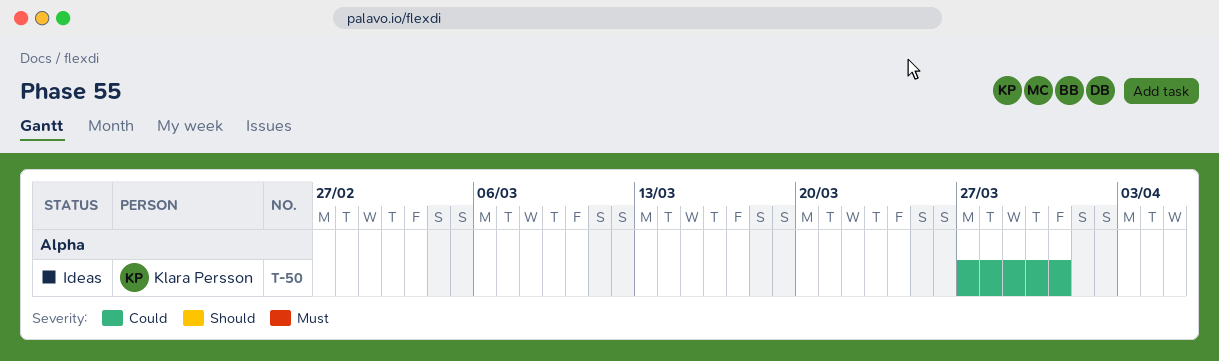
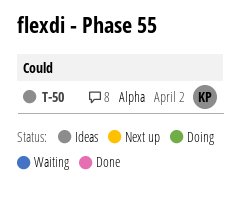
T-50, due: Mar 31 -> Apr 2

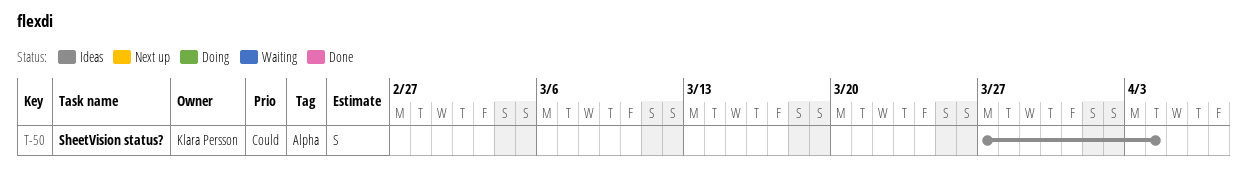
T-50, due: Apr 2 -> Apr 4

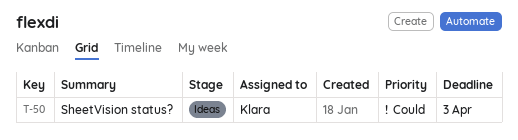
T-50, due: Apr 4 -> Apr 3

